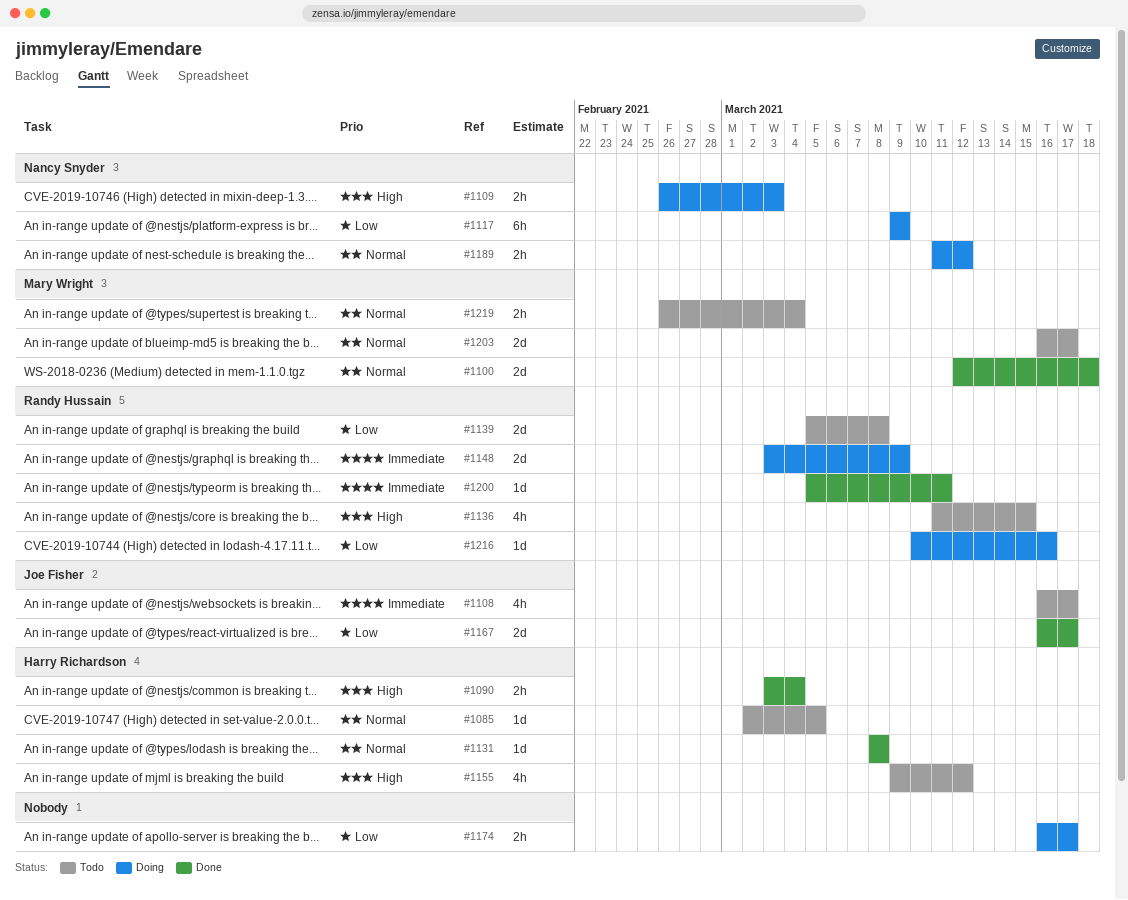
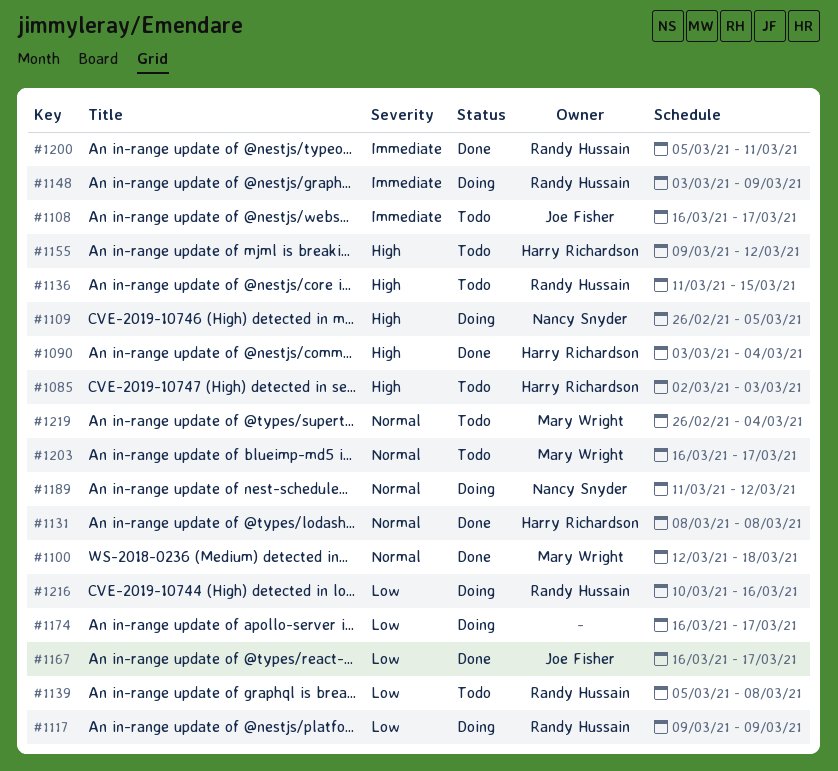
#1085, priority: Normal -> High
#1085, due: Mar 5 -> Mar 3
#1109, due: Mar 3 -> Mar 5
#1117, owner: Nancy Snyder -> Randy Hussain

